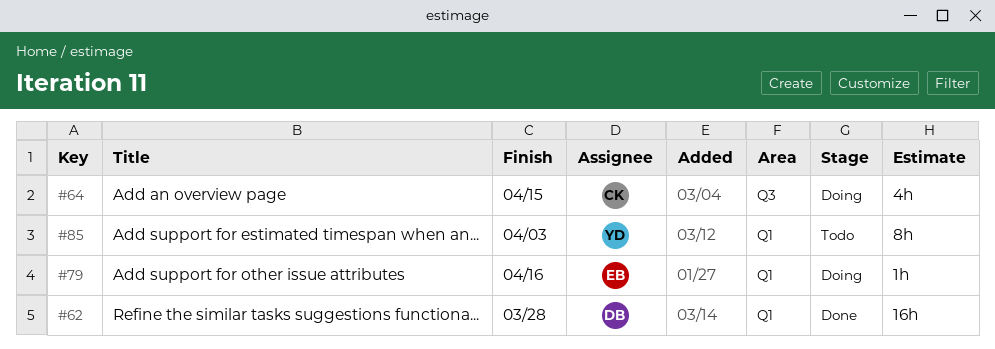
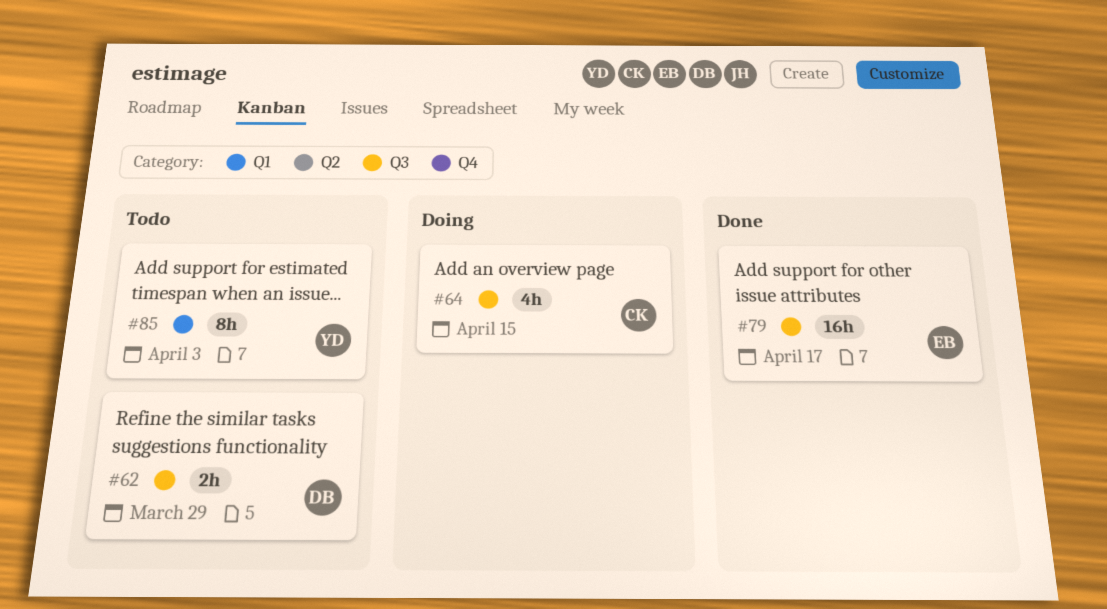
#62, status: Done -> Todo
#62, label: Q1 -> Q3
#62, estimate: 16h -> 2h
#62, due: Mar 28 -> Mar 29
#79, status: Doing -> Done
#79, label: Q1 -> Q3
#79, estimate: 1h -> 16h
#79, due: Apr 16 -> Apr 17

